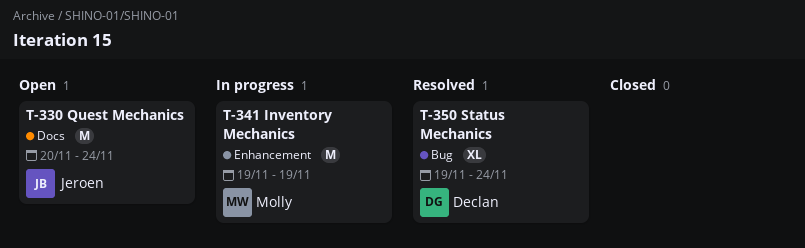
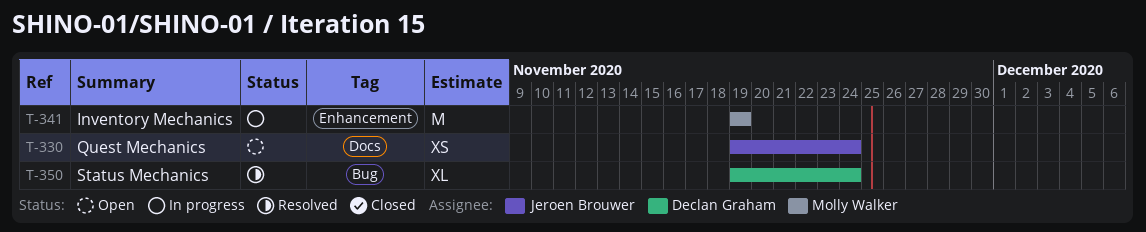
T-330, estimate: M -> XS
T-330, start: Nov 20 -> Nov 19

